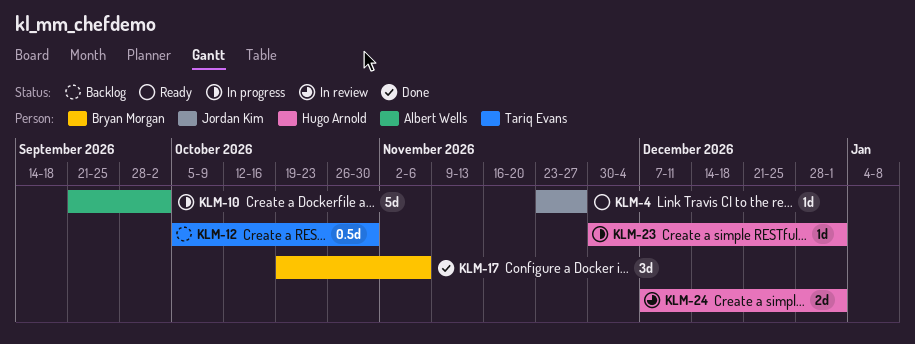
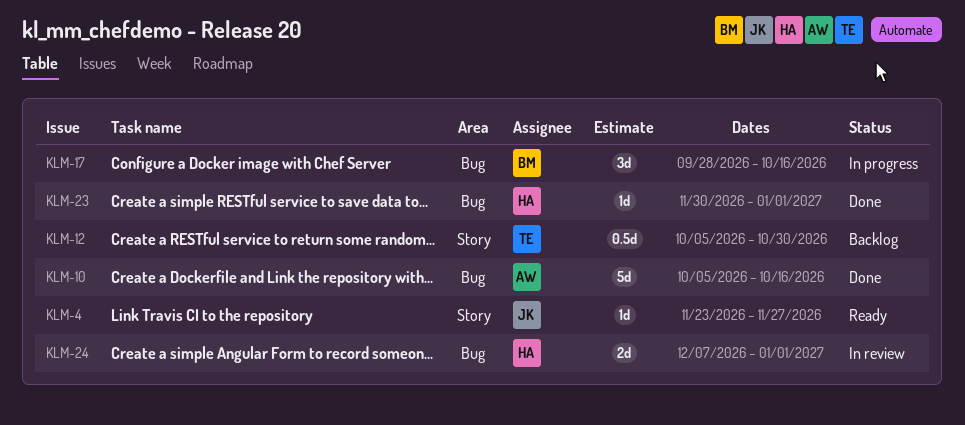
KLM-10, status: In progress -> Done
KLM-10, start: Sep 21 -> Oct 5
KLM-10, due: Oct 2 -> Oct 16
KLM-17, status: Done -> In progress
KLM-17, start: Oct 19 -> Sep 28
KLM-17, due: Nov 6 -> Oct 16
KLM-23, status: In progress -> Done

